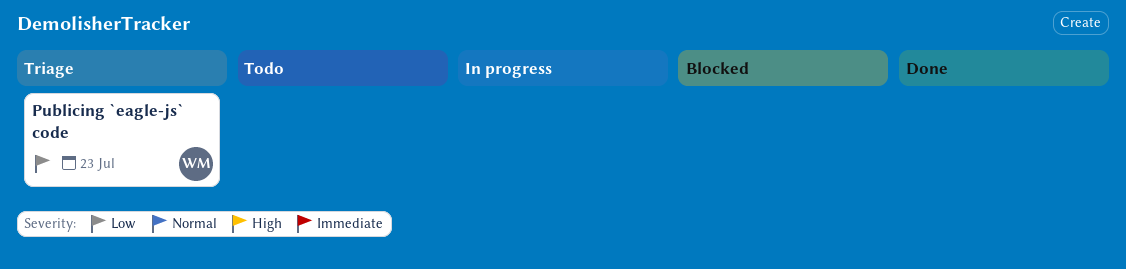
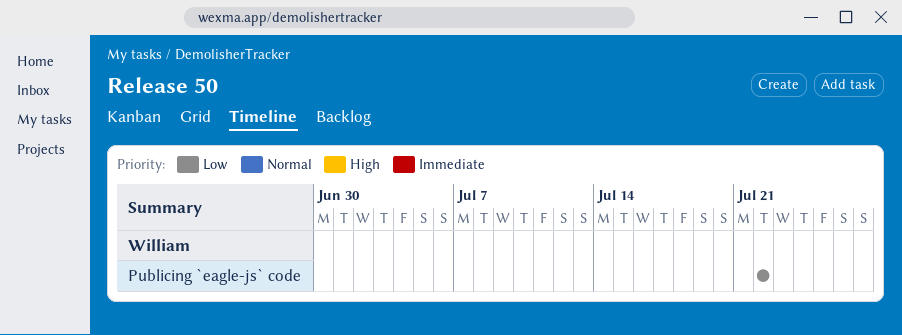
Publicing `eagle-js` code, due: Jul 23 -> Jul 22

